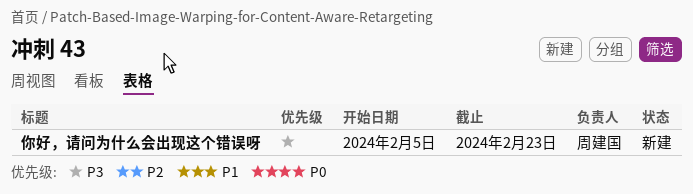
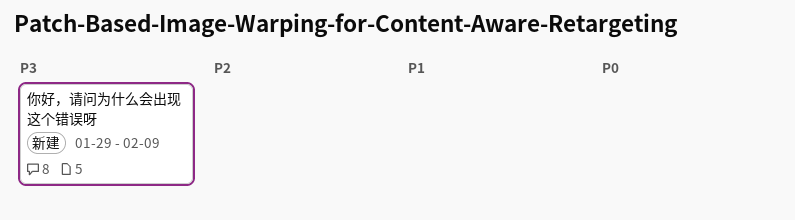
你好，请问为什么会出现这个错误呀, start: Feb 5 -> Jan 29
你好，请问为什么会出现这个错误呀, due: Feb 23 -> Feb 9

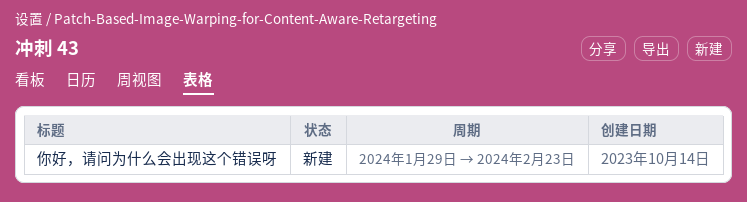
你好，请问为什么会出现这个错误呀, due: Feb 9 -> Feb 23

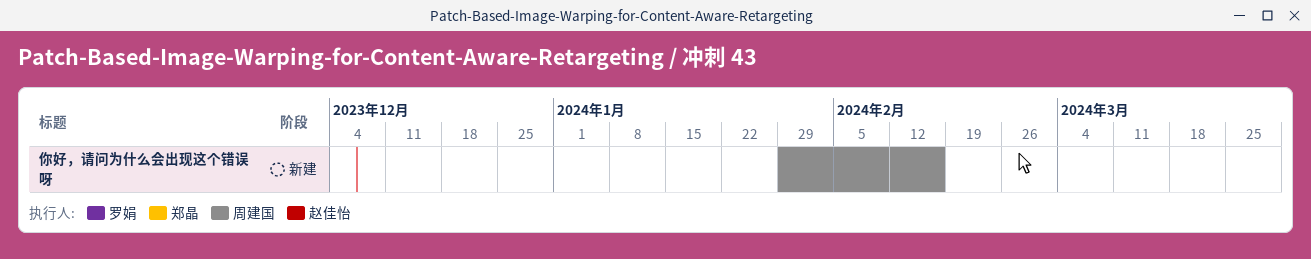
你好，请问为什么会出现这个错误呀, due: Feb 23 -> Feb 16

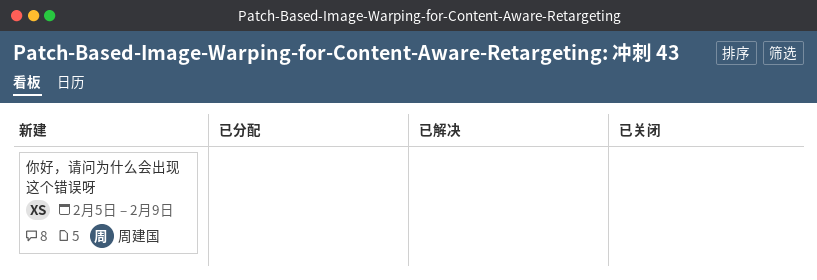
你好，请问为什么会出现这个错误呀, start: Jan 29 -> Feb 5
你好，请问为什么会出现这个错误呀, due: Feb 16 -> Feb 9

